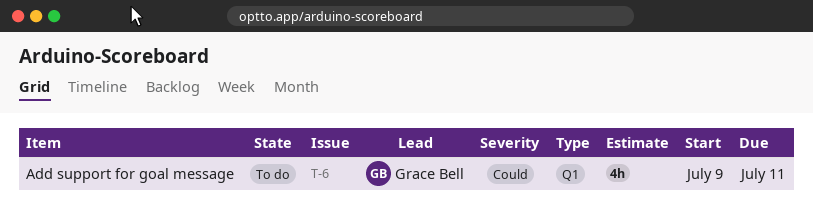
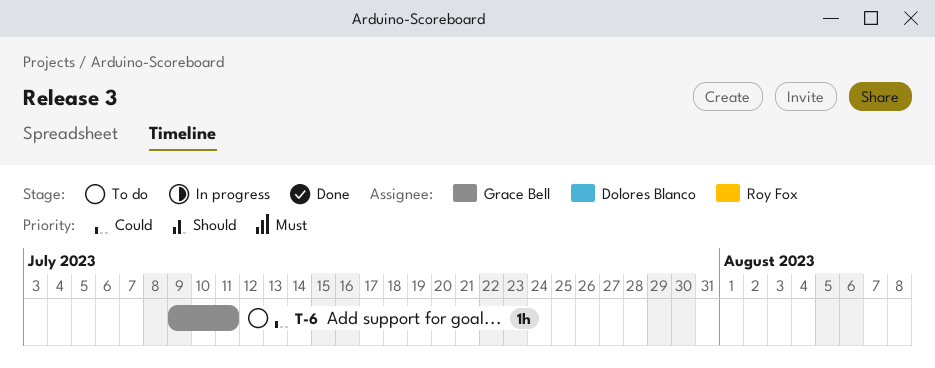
T-6, estimate: 4h -> 1h

